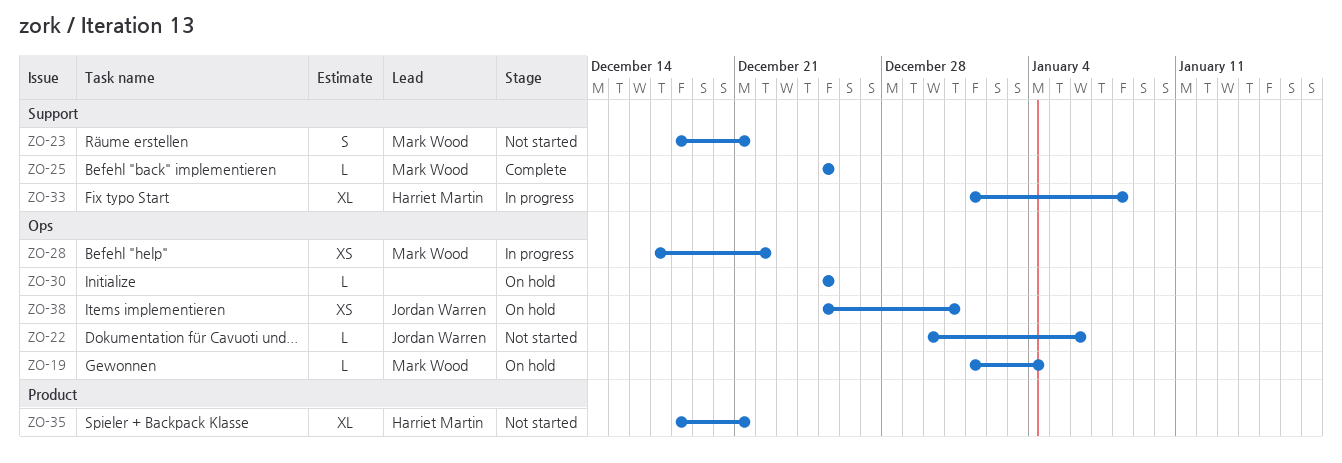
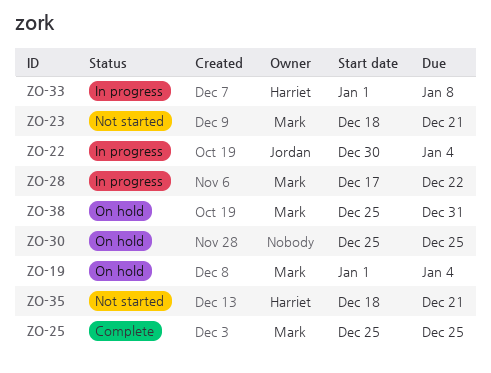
ZO-22, status: Not started -> In progress
ZO-22, due: Jan 6 -> Jan 4
ZO-38, owner: Jordan Warren -> Mark Wood

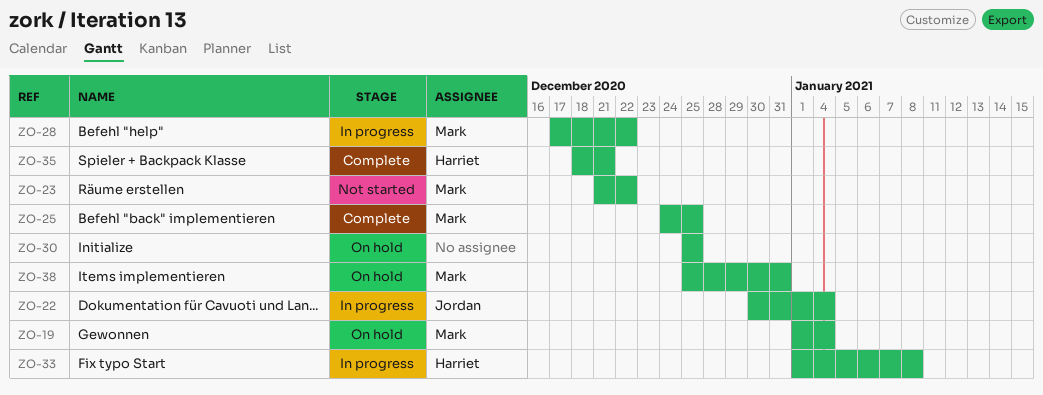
ZO-23, start: Dec 18 -> Dec 21
ZO-23, due: Dec 21 -> Dec 22
ZO-25, start: Dec 25 -> Dec 24
ZO-35, status: Not started -> Complete

